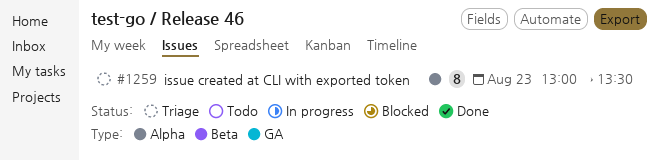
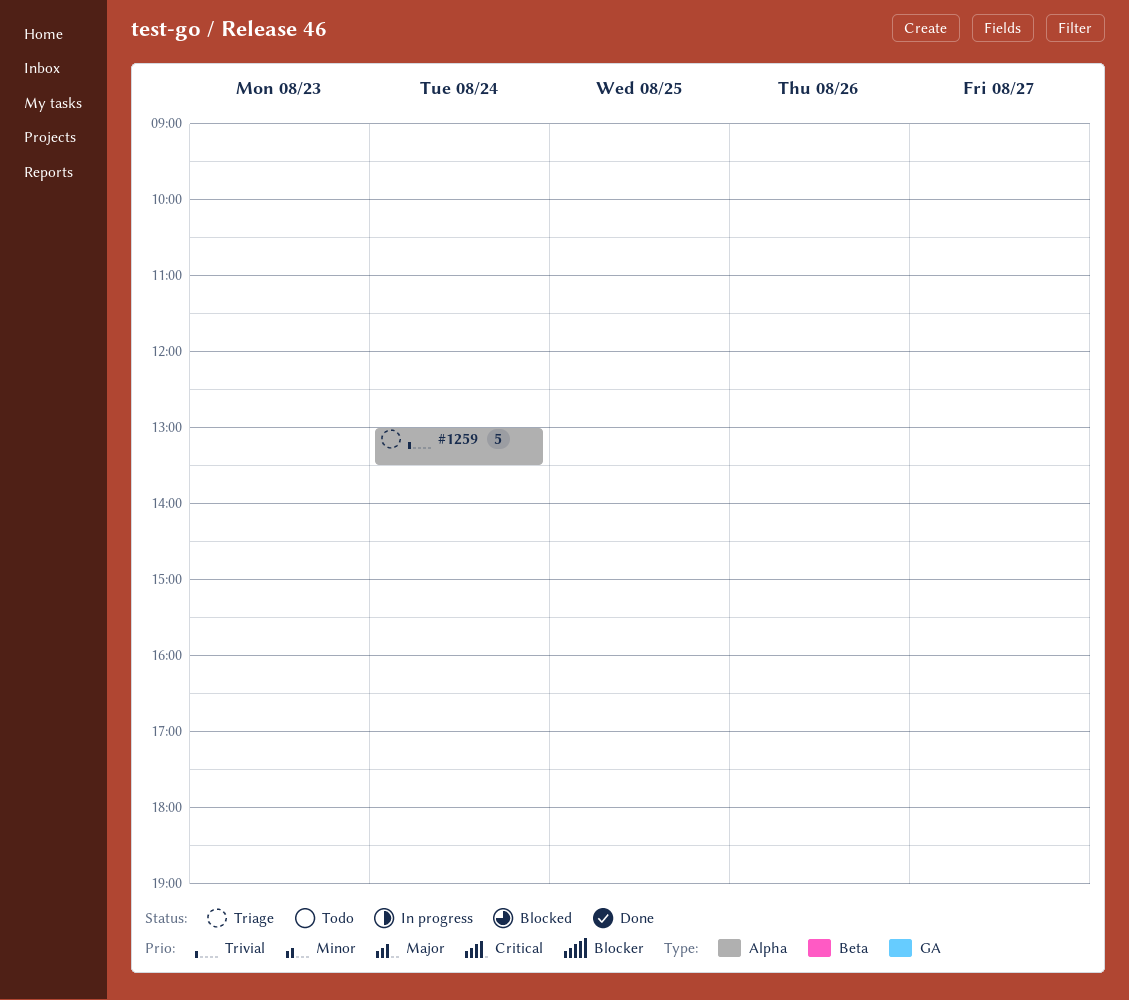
#1259, estimate: 8 -> 5
#1259, day: Aug 23 -> Aug 24

